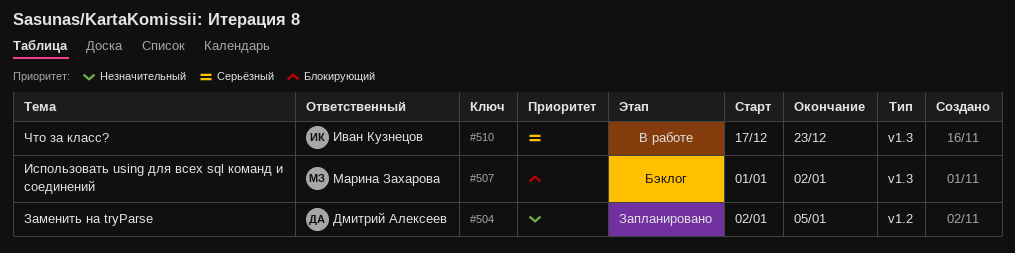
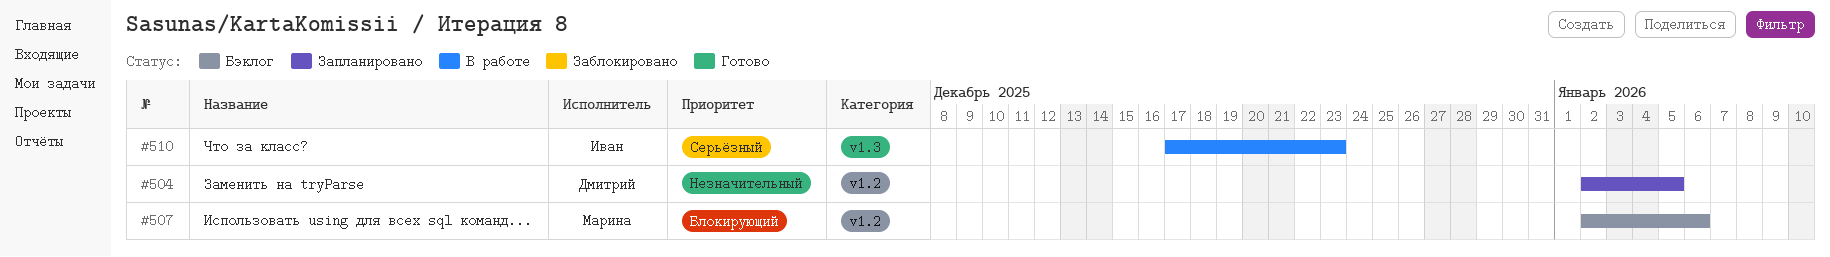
#507, label: v1.3 -> v1.2
#507, start: Jan 1 -> Jan 2
#507, due: Jan 2 -> Jan 6

